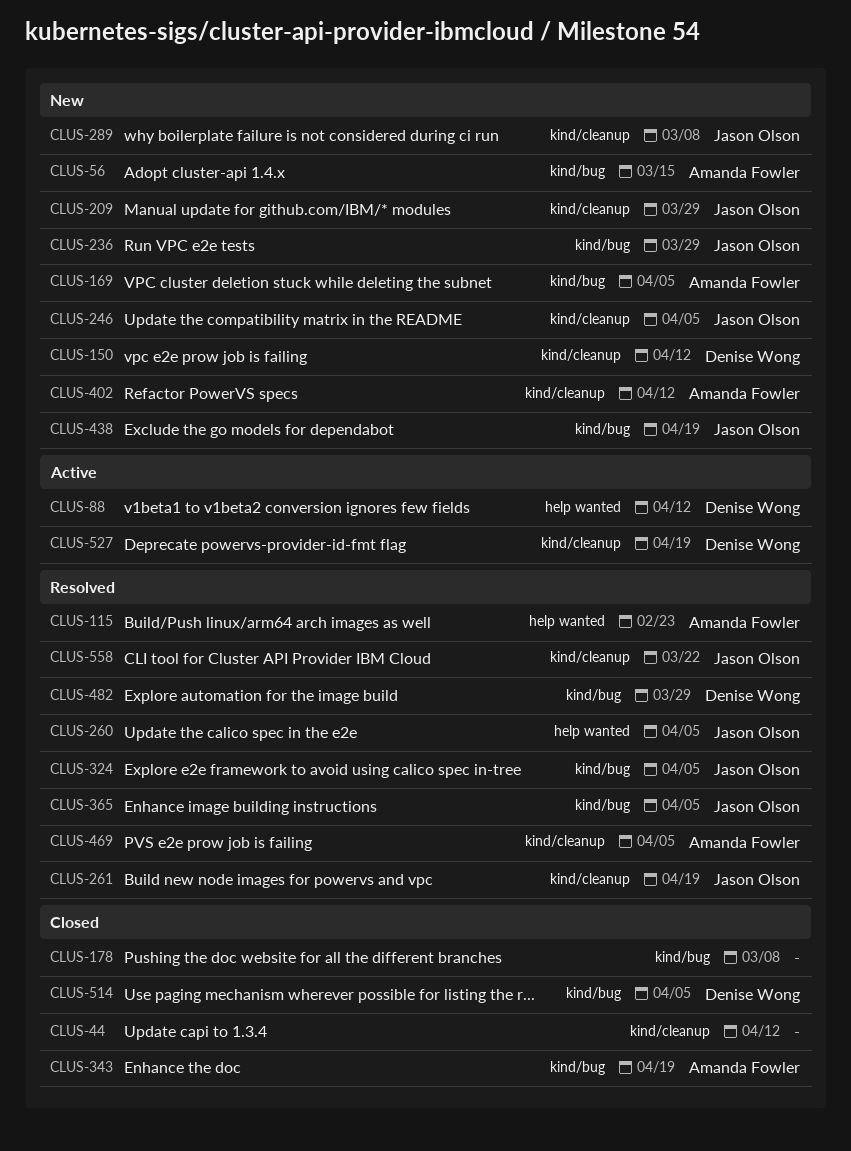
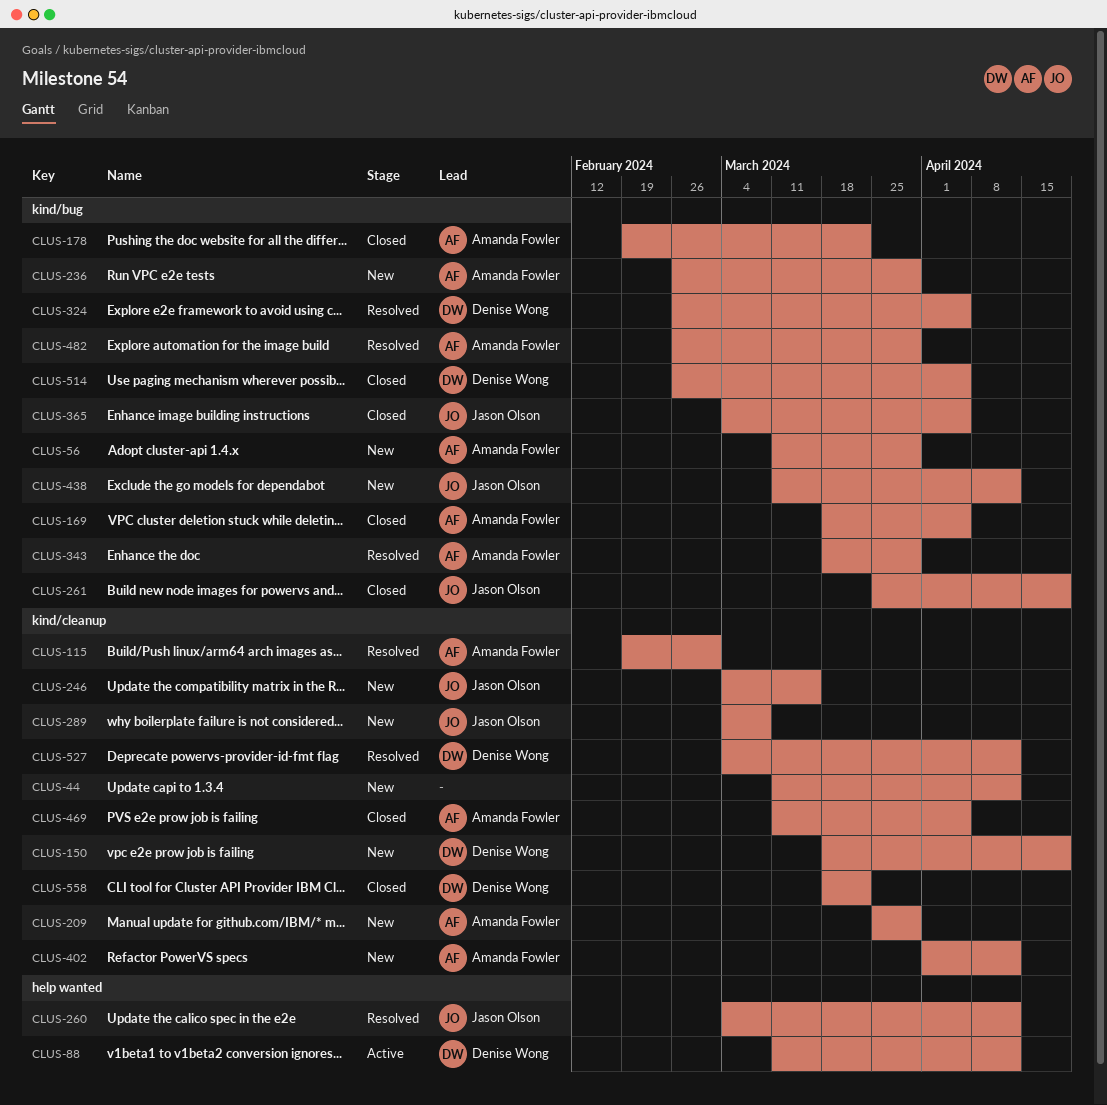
CLUS-44, status: Closed -> New
CLUS-56, due: Mar 15 -> Mar 29
CLUS-115, label: help wanted -> kind/cleanup
CLUS-115, due: Feb 23 -> Mar 1
CLUS-150, due: Apr 12 -> Apr 19
CLUS-169, status: New -> Closed
CLUS-178, owner: none -> Amanda Fowler
CLUS-178, due: Mar 8 -> Mar 22
CLUS-209, owner: Jason Olson -> Amanda Fowler
CLUS-236, owner: Jason Olson -> Amanda Fowler
CLUS-246, due: Apr 5 -> Mar 15
CLUS-260, due: Apr 5 -> Apr 12
CLUS-261, status: Resolved -> Closed
CLUS-261, label: kind/cleanup -> kind/bug
CLUS-324, owner: Jason Olson -> Denise Wong
CLUS-343, status: Closed -> Resolved
CLUS-343, due: Apr 19 -> Mar 29
CLUS-365, status: Resolved -> Closed
CLUS-438, due: Apr 19 -> Apr 12
CLUS-469, status: Resolved -> Closed
CLUS-482, owner: Denise Wong -> Amanda Fowler
CLUS-527, status: Active -> Resolved
CLUS-527, due: Apr 19 -> Apr 12
CLUS-558, status: Resolved -> Closed
CLUS-558, owner: Jason Olson -> Denise Wong

